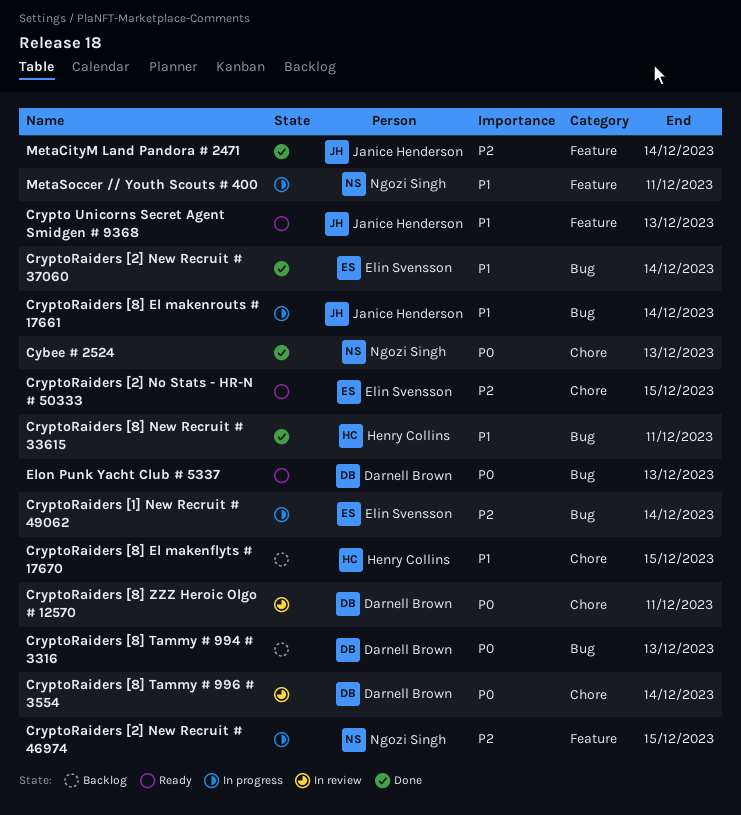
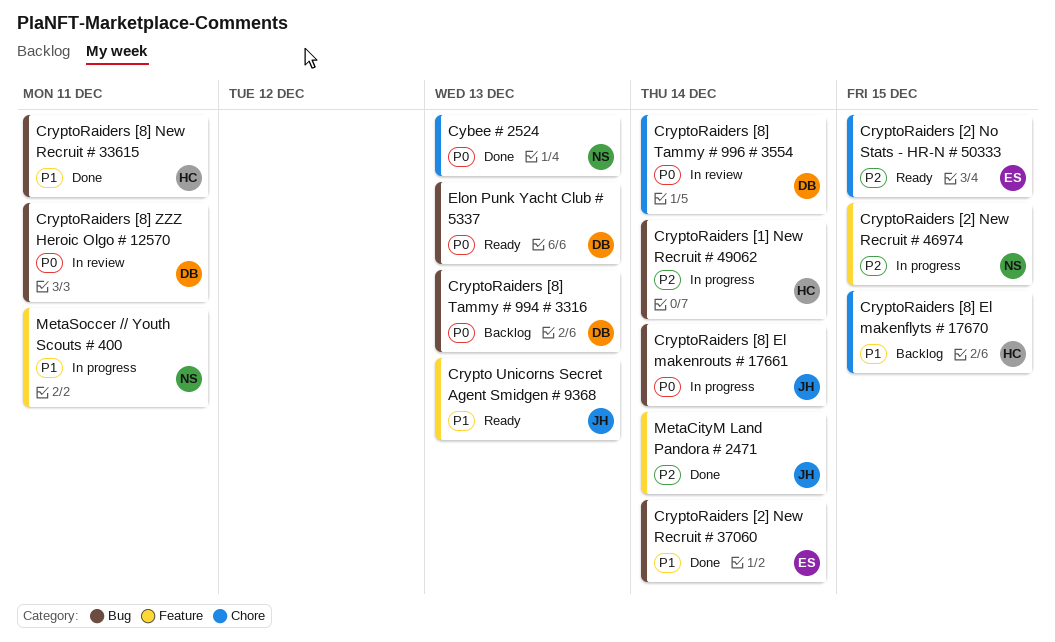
CryptoRaiders [1] New Recruit # 49062, owner: Elin Svensson -> Henry Collins
CryptoRaiders [8] El makenrouts # 17661, priority: P1 -> P0
CryptoRaiders [8] ZZZ Heroic Olgo # 12570, label: Chore -> Bug

